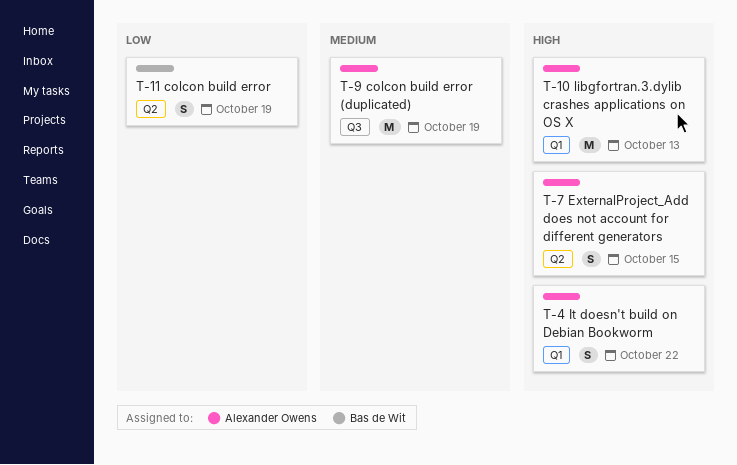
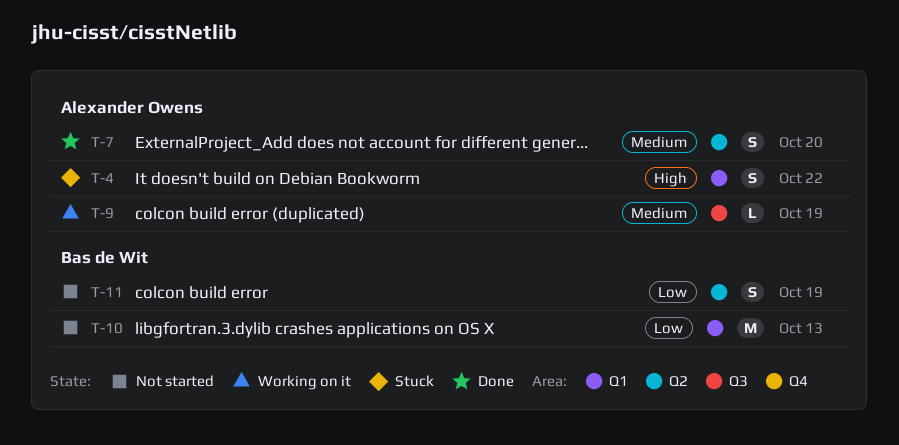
T-7, priority: High -> Medium
T-7, due: Oct 15 -> Oct 20
T-9, estimate: M -> L
T-10, owner: Alexander Owens -> Bas de Wit
T-10, priority: High -> Low

